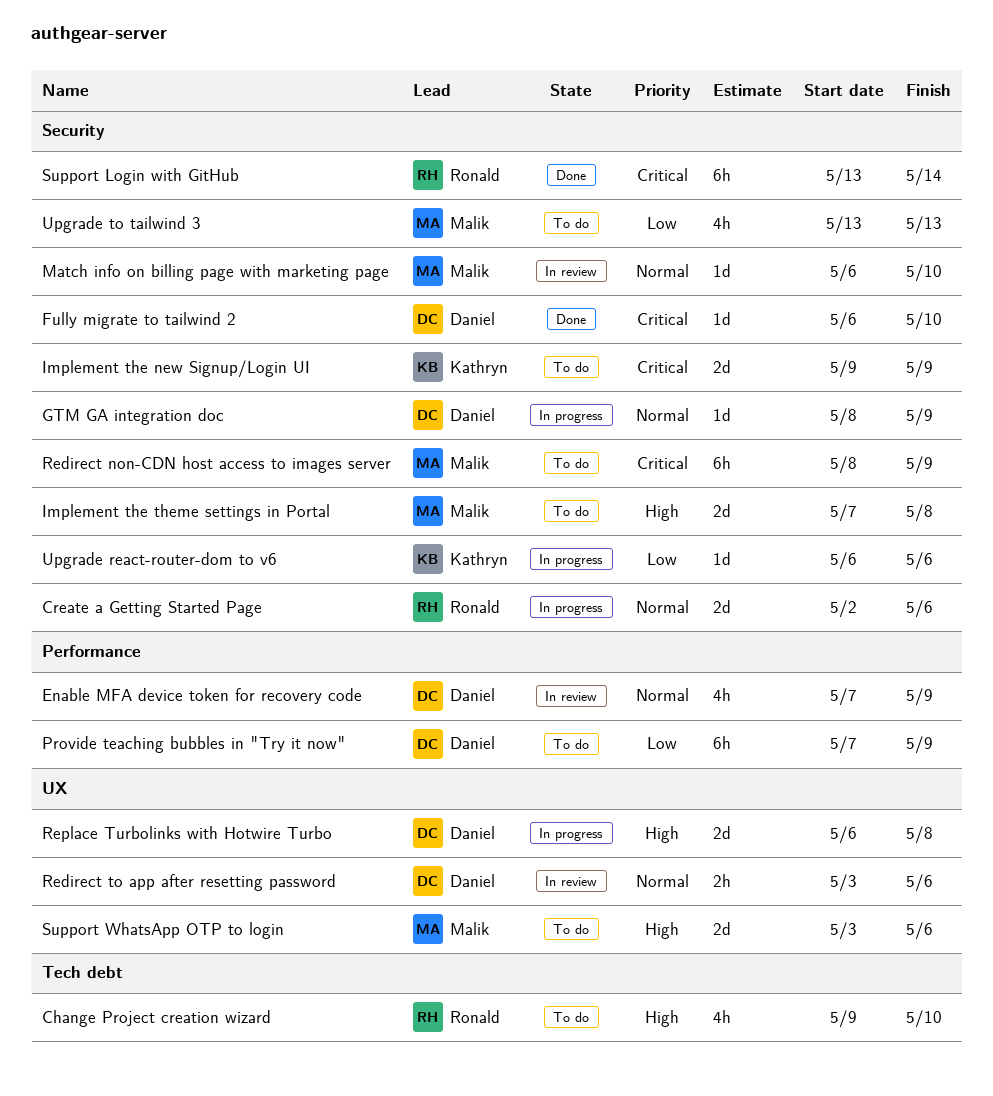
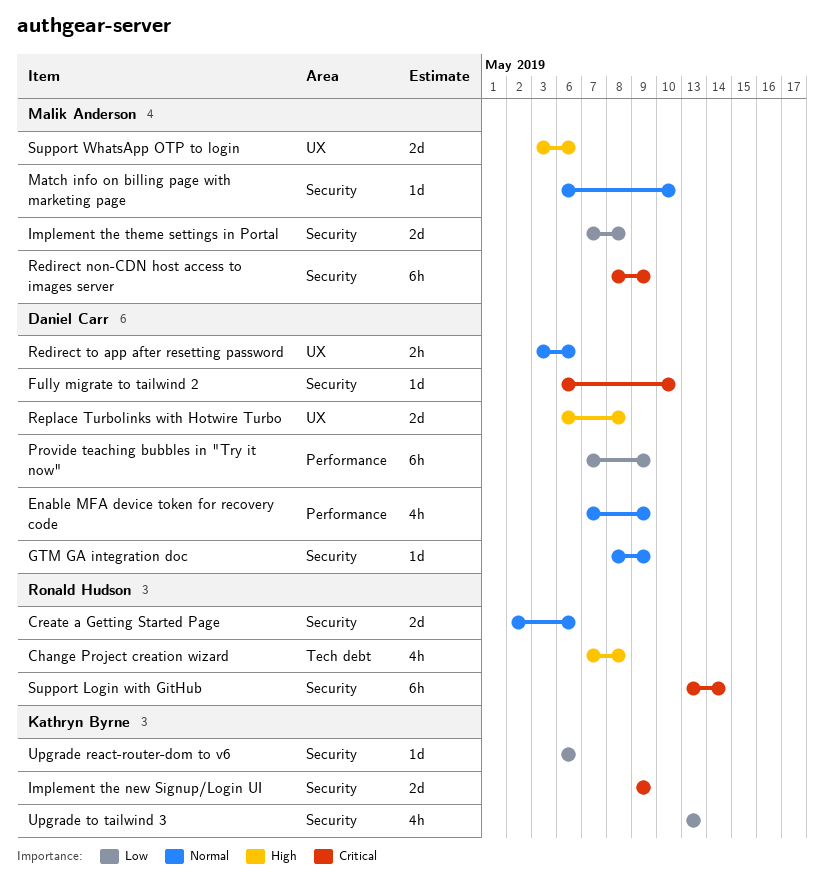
Change Project creation wizard, start: May 9 -> May 7
Change Project creation wizard, due: May 10 -> May 8
Implement the theme settings in Portal, priority: High -> Low
Upgrade to tailwind 3, owner: Malik Anderson -> Kathryn Byrne

